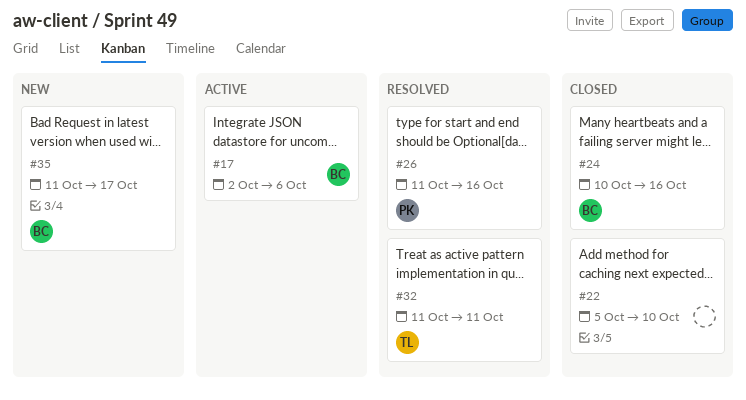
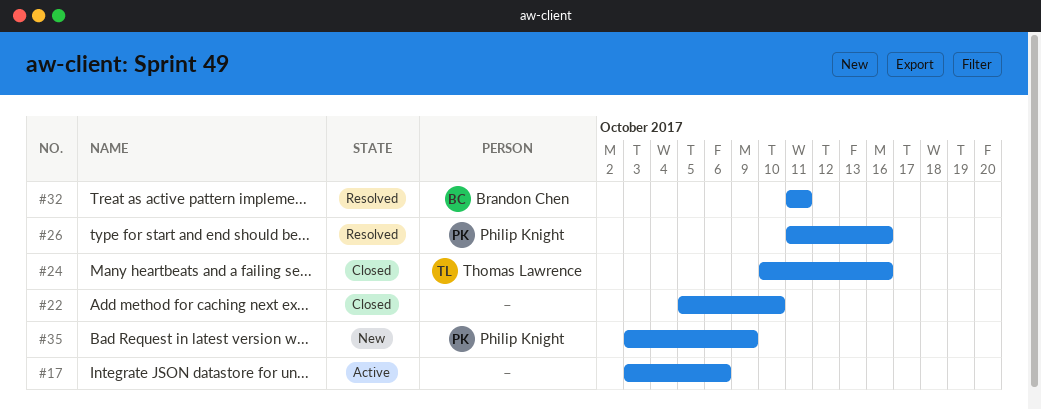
#17, owner: Brandon Chen -> none
#17, start: Oct 2 -> Oct 3
#24, owner: Brandon Chen -> Thomas Lawrence
#32, owner: Thomas Lawrence -> Brandon Chen
#35, owner: Brandon Chen -> Philip Knight
#35, start: Oct 11 -> Oct 3
#35, due: Oct 17 -> Oct 9

